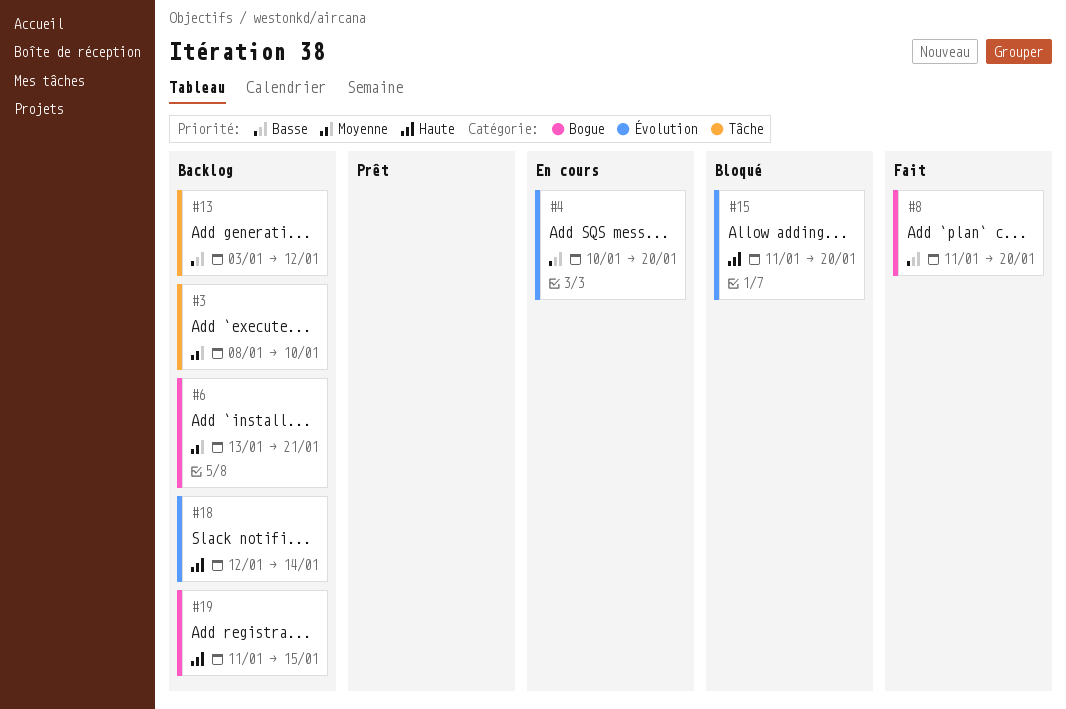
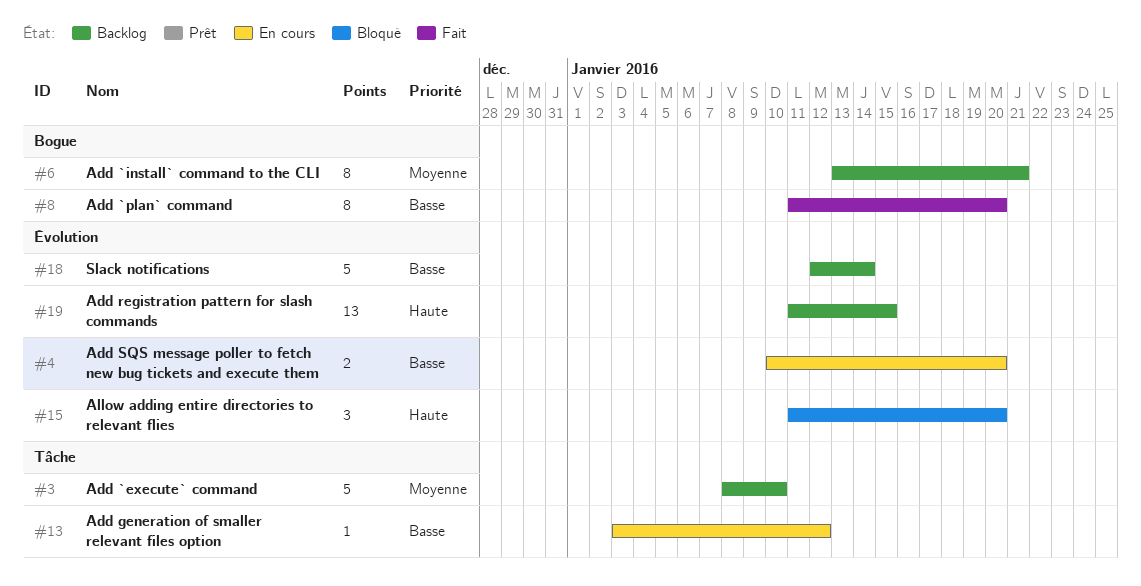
#13, status: Backlog -> En cours
#18, priority: Haute -> Basse
#19, label: Bogue -> Évolution

